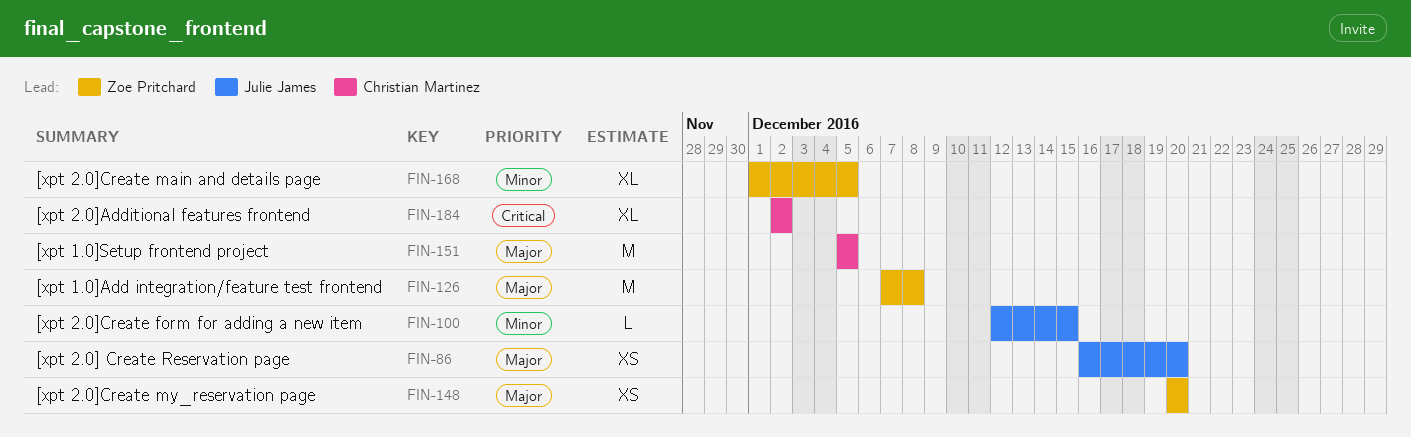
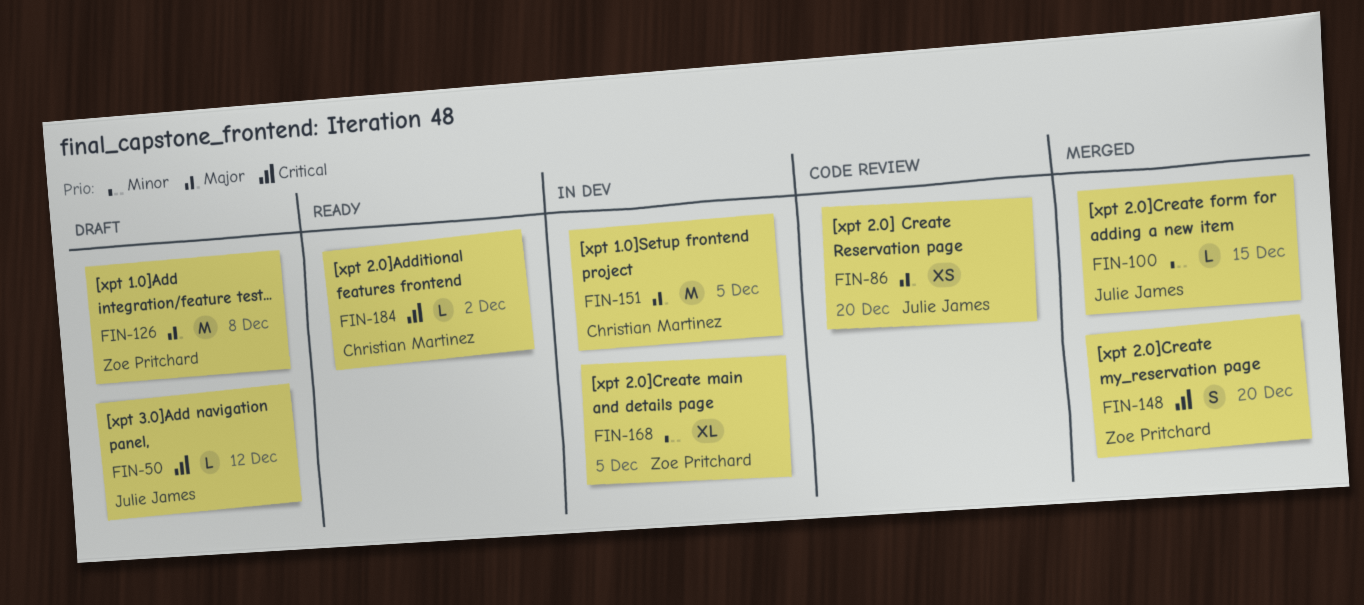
FIN-50: none -> present
FIN-148, priority: Major -> Critical
FIN-148, estimate: XS -> S
FIN-184, estimate: XL -> L

